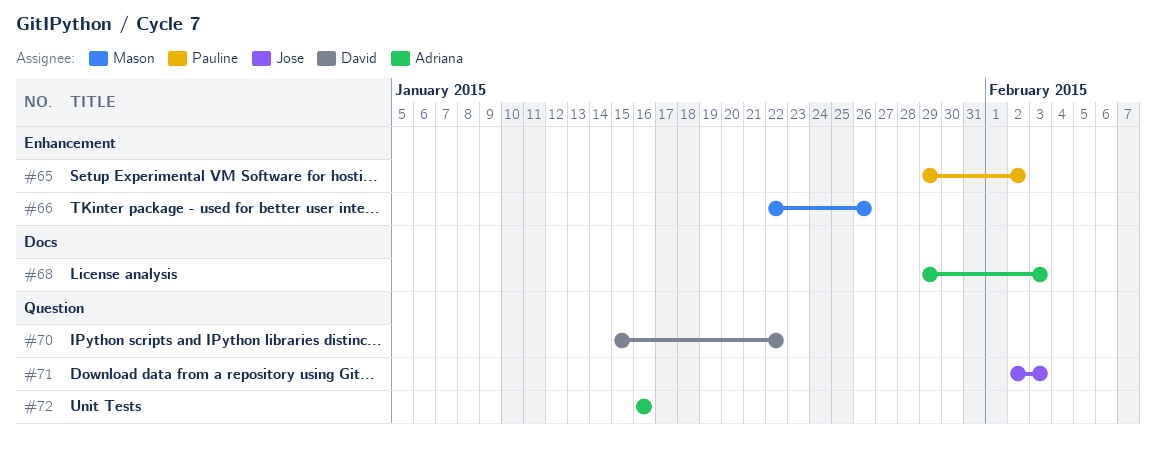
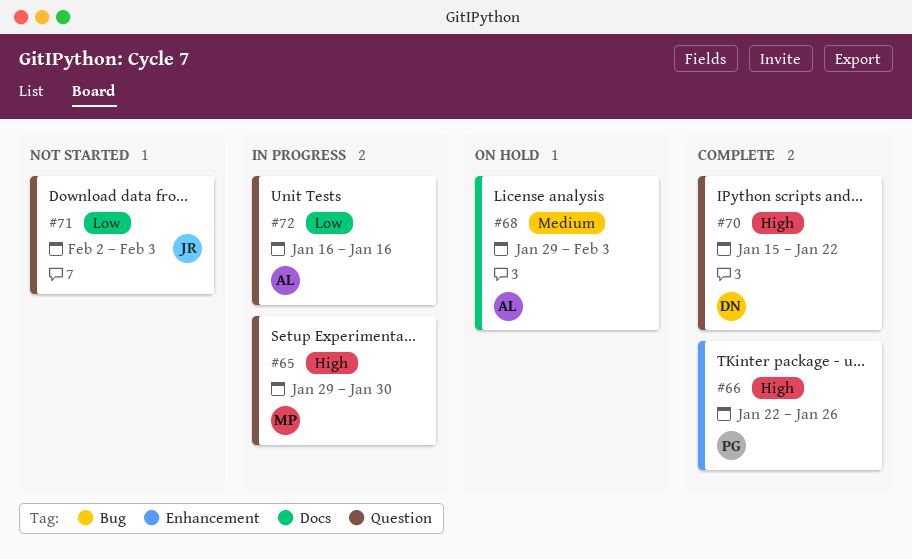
#65, owner: Pauline -> Mason
#65, label: Enhancement -> Question
#65, due: Feb 2 -> Jan 30
#66, owner: Mason -> Pauline

